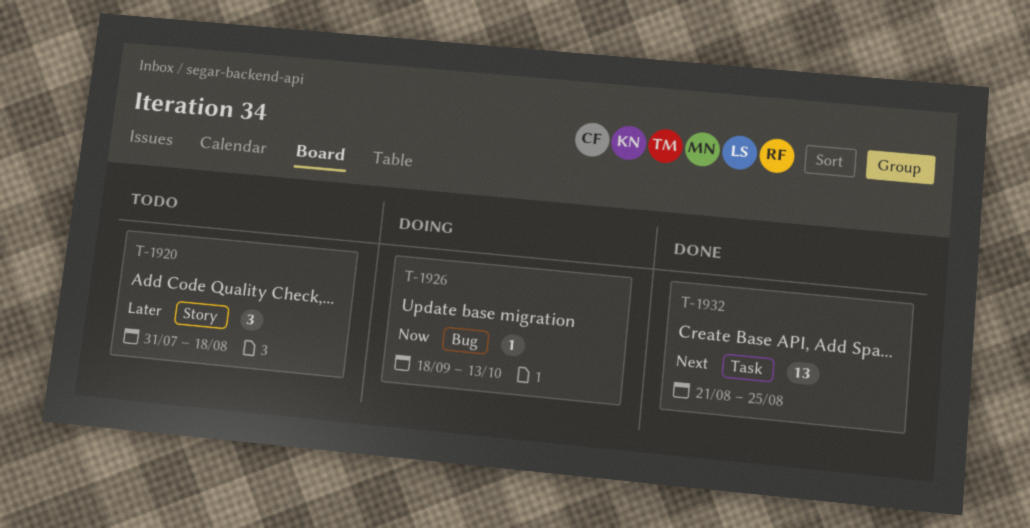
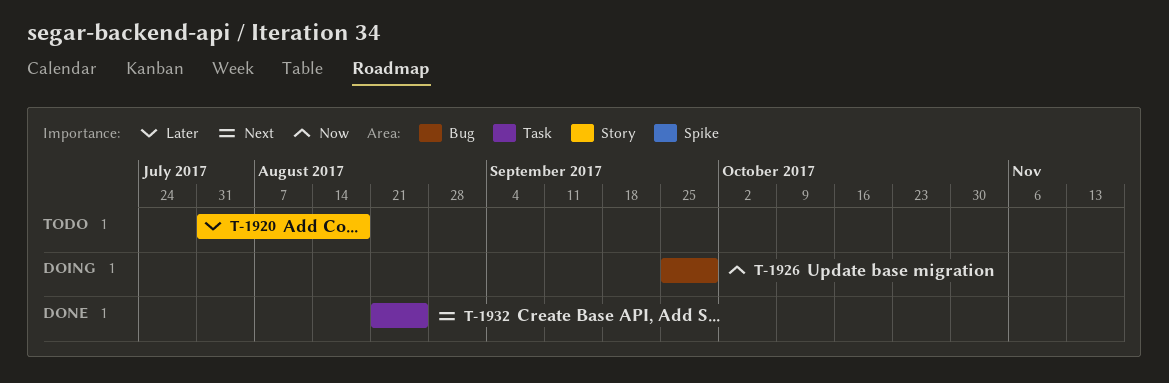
T-1926, start: Sep 18 -> Sep 25
T-1926, due: Oct 13 -> Sep 29

